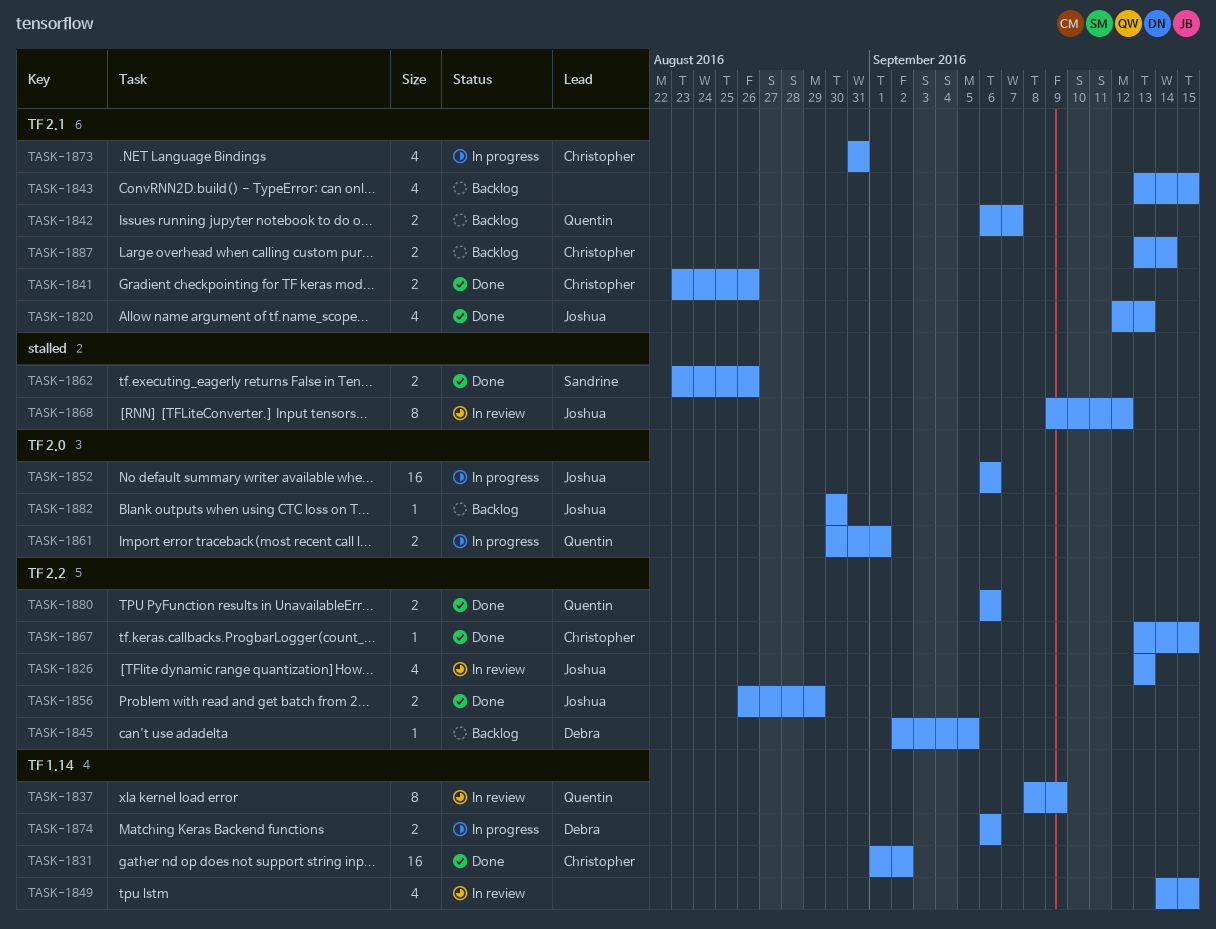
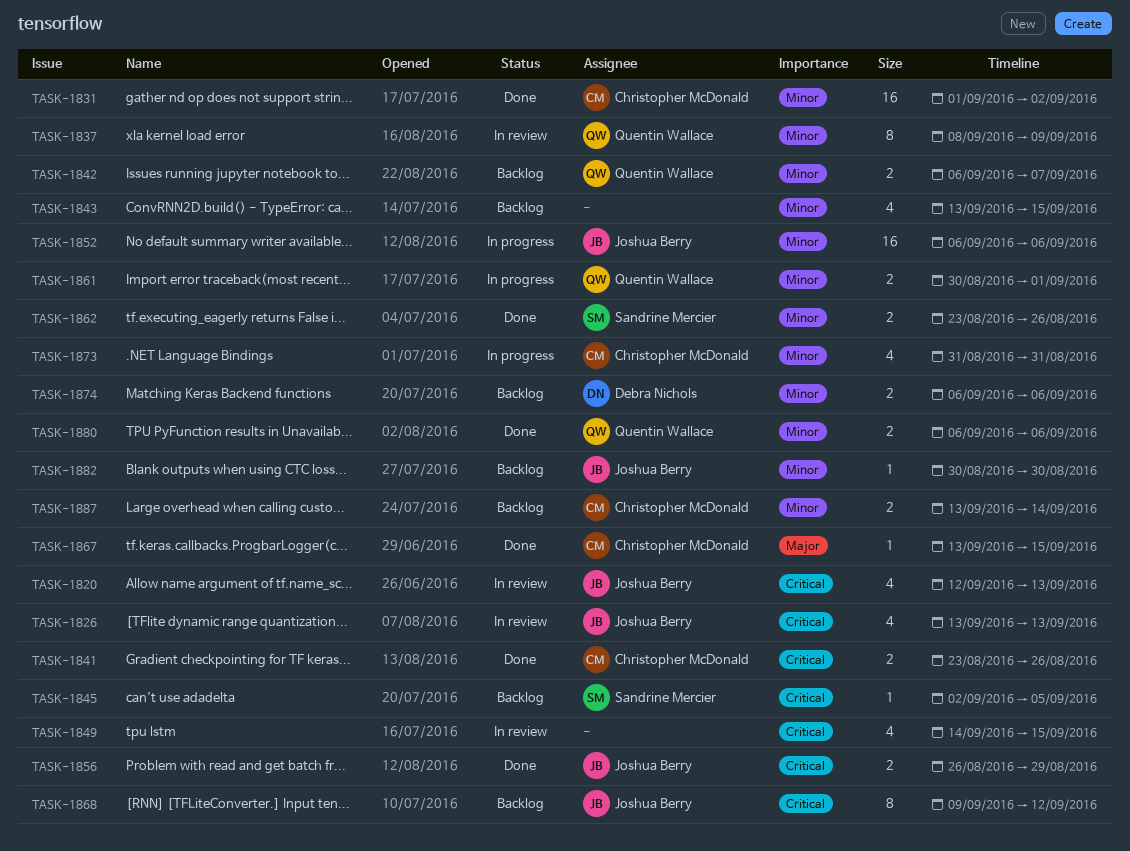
TASK-1820, status: Done -> In review
TASK-1845, owner: Debra Nichols -> Sandrine Mercier
TASK-1868, status: In review -> Backlog
TASK-1874, status: In progress -> Backlog

